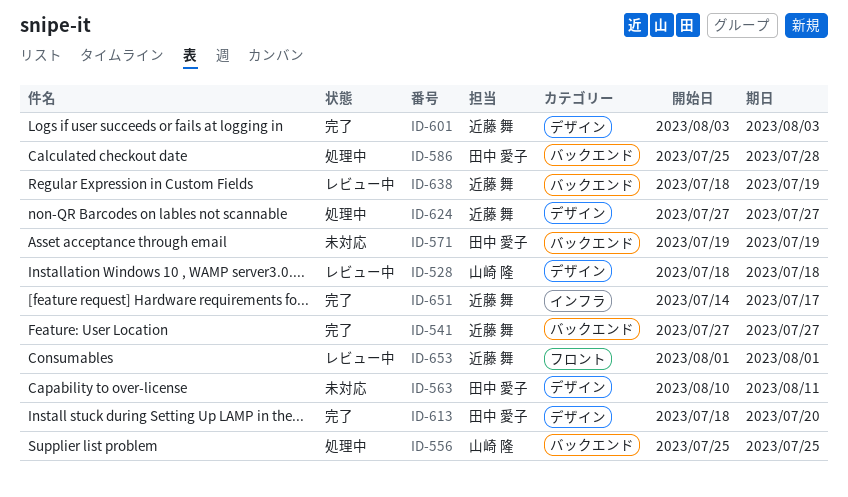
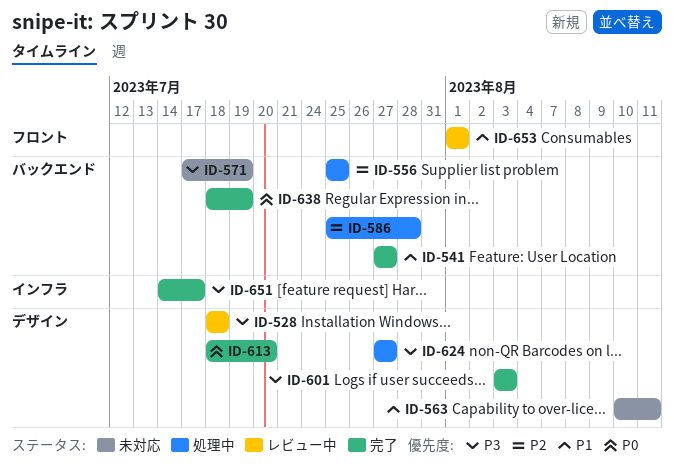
ID-571, start: Jul 19 -> Jul 17
ID-638, status: レビュー中 -> 完了

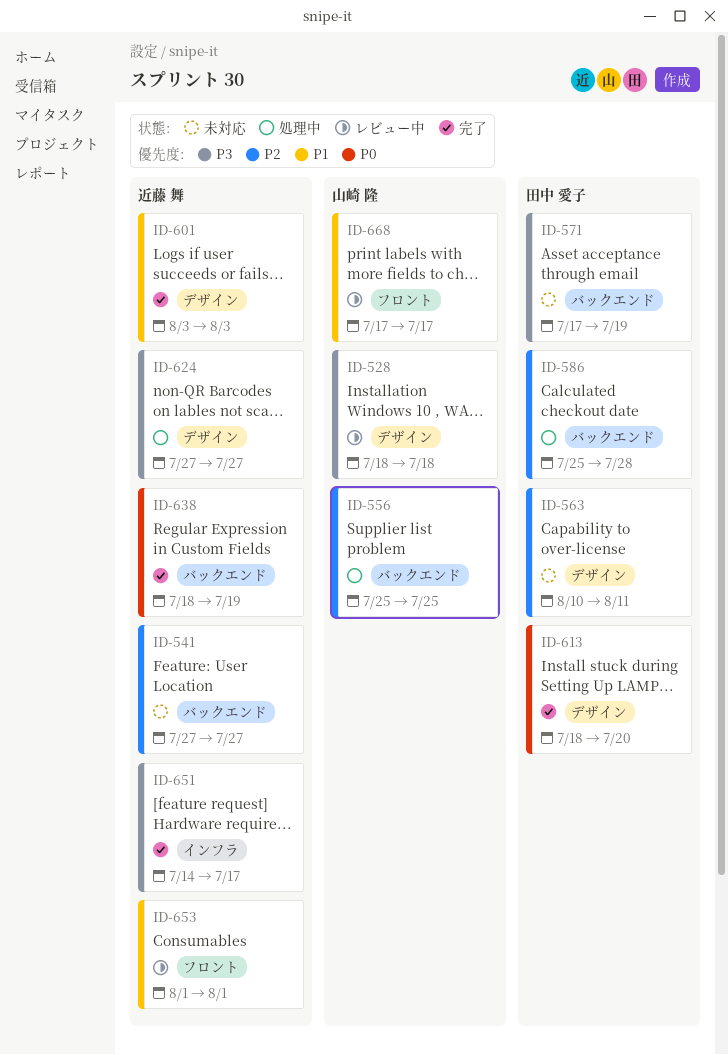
ID-541, status: 完了 -> 未対応
ID-541, priority: P1 -> P2
ID-563, priority: P1 -> P2
ID-601, priority: P3 -> P1
ID-668: none -> present

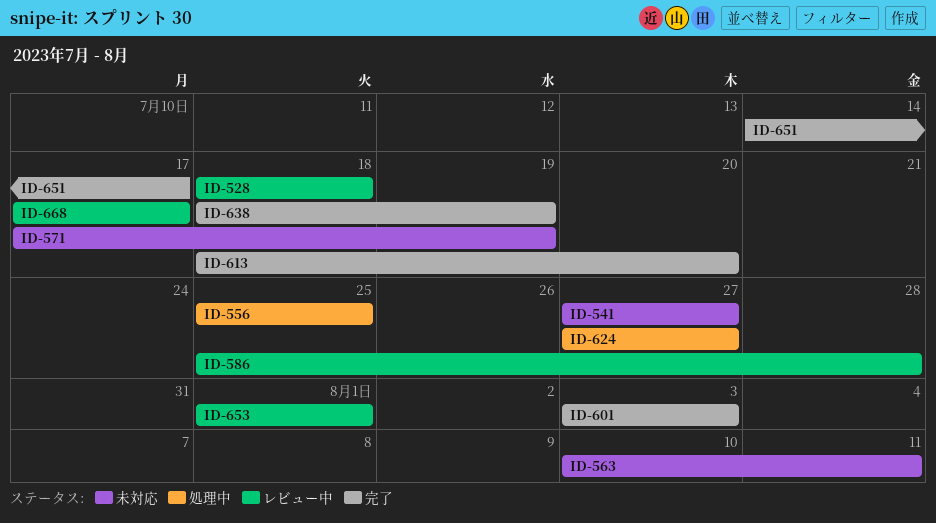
ID-586, status: 処理中 -> レビュー中

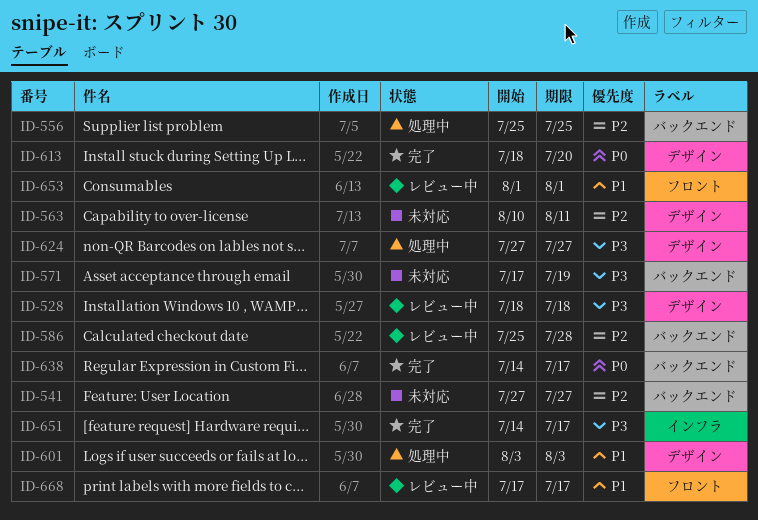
ID-601, status: 完了 -> 処理中
ID-638, start: Jul 18 -> Jul 14
ID-638, due: Jul 19 -> Jul 17

